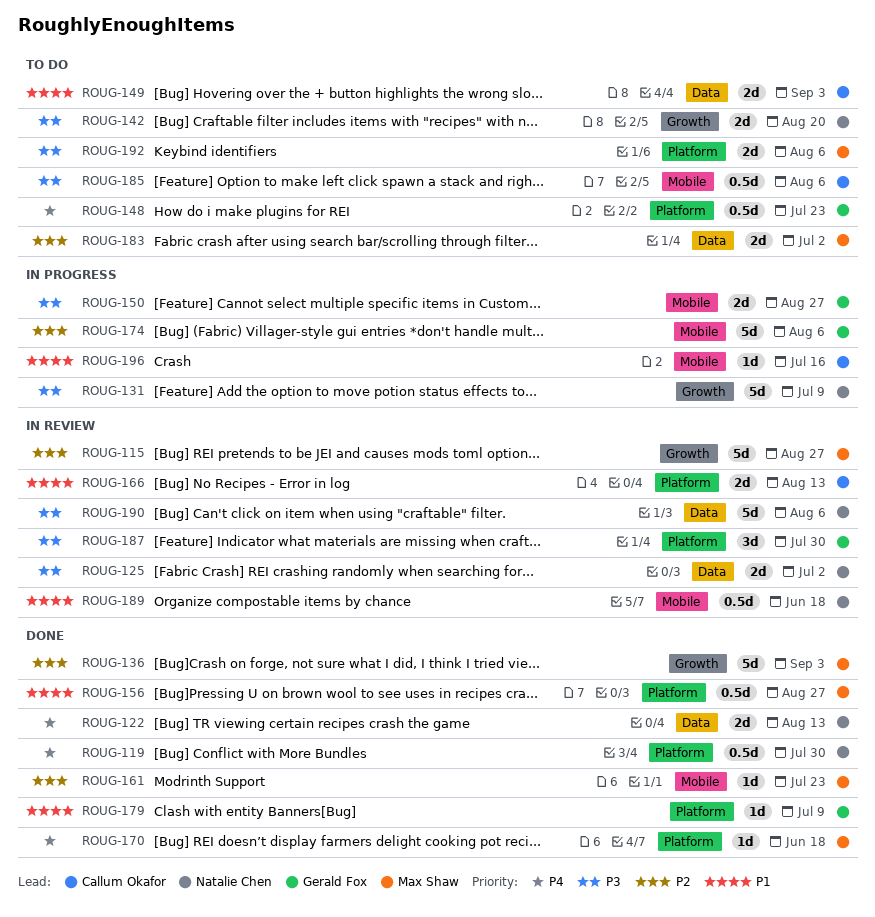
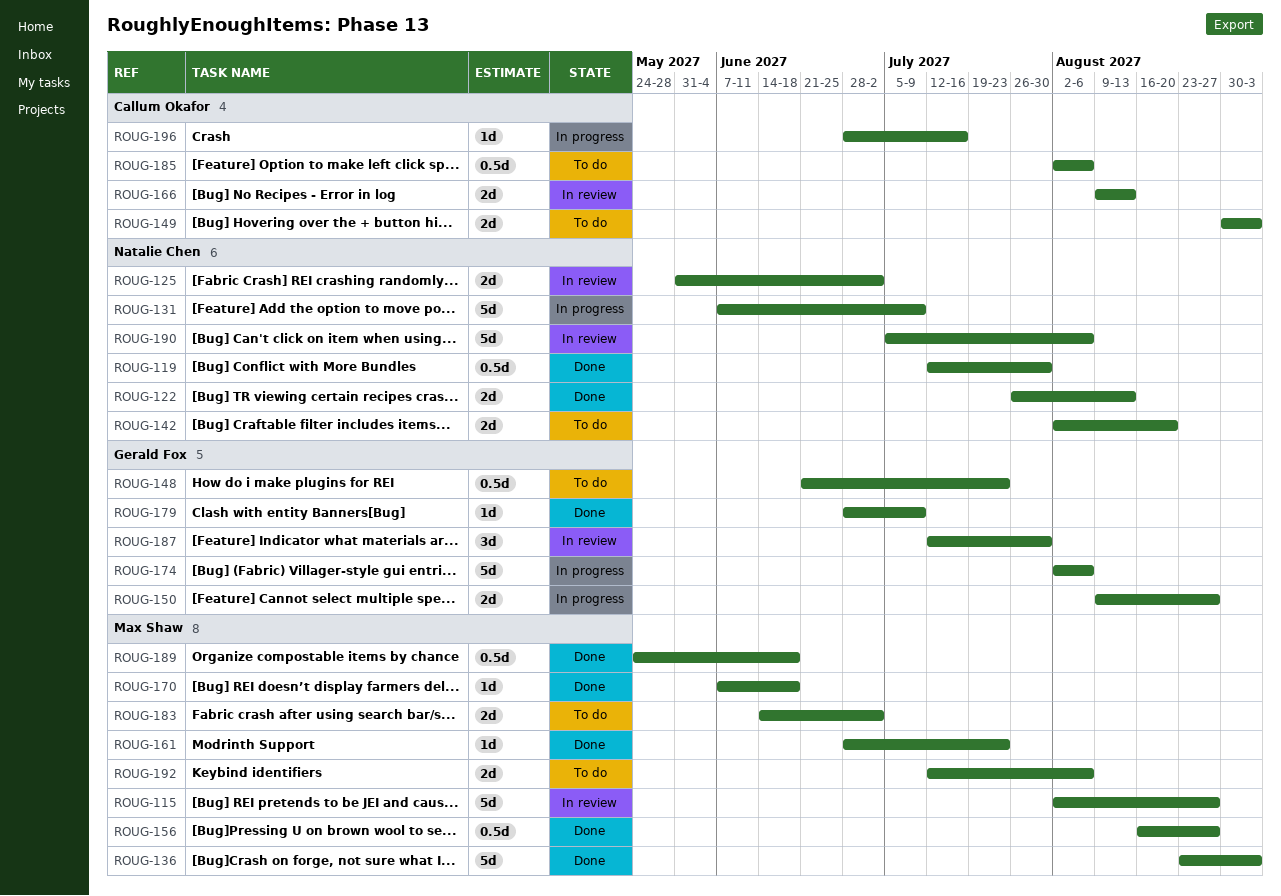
ROUG-189, status: In review -> Done
ROUG-189, owner: Natalie Chen -> Max Shaw

